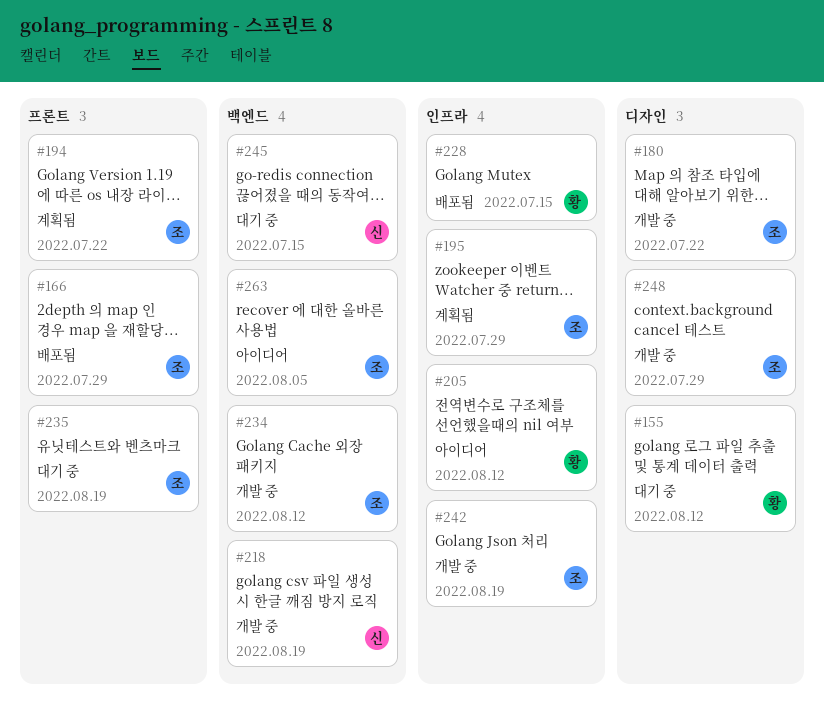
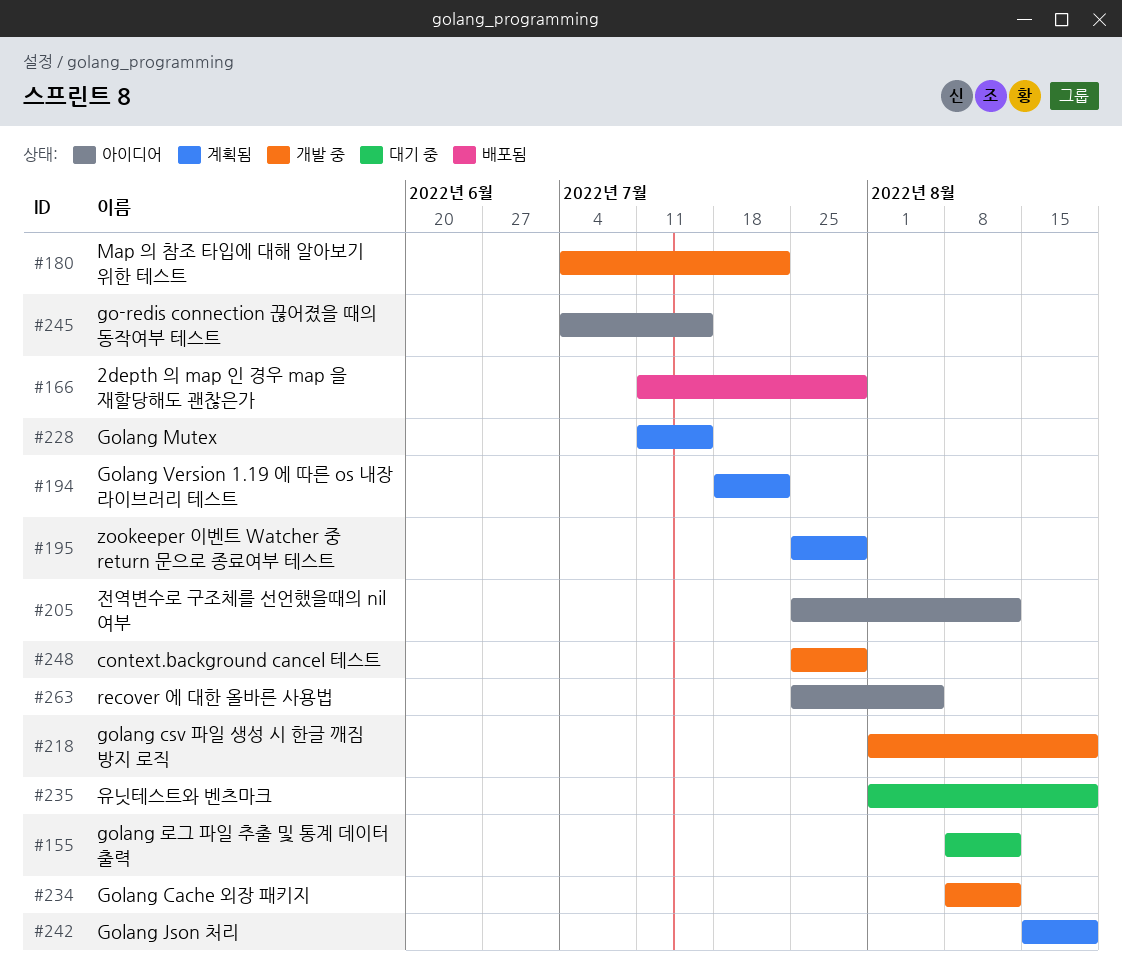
#228, status: 배포됨 -> 계획됨
#242, status: 개발 중 -> 계획됨
#245, status: 대기 중 -> 아이디어

